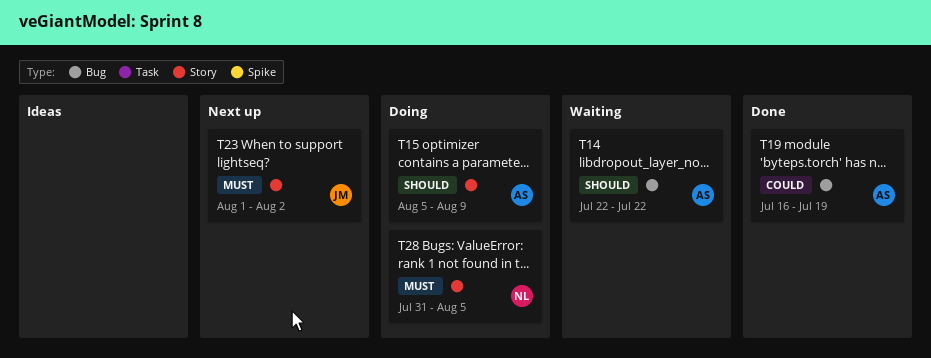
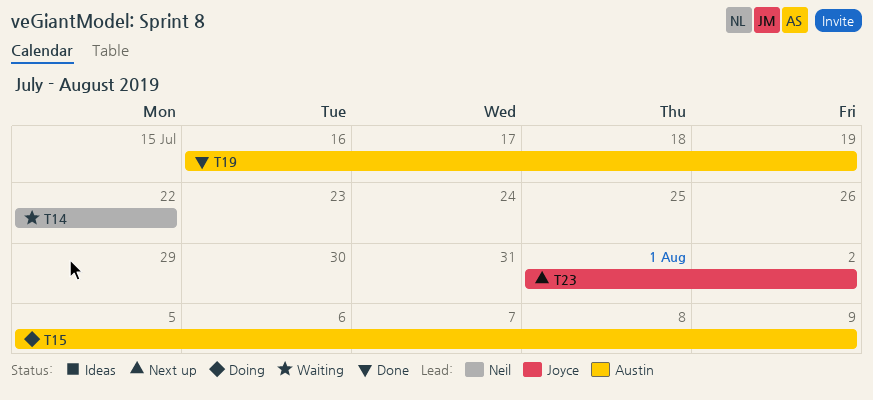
T14, owner: Austin -> Neil
T28: present -> none

